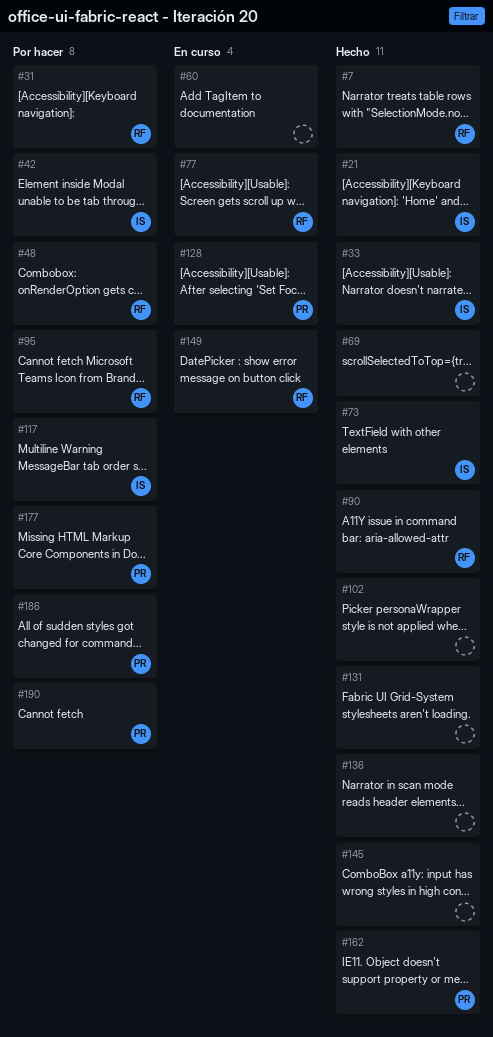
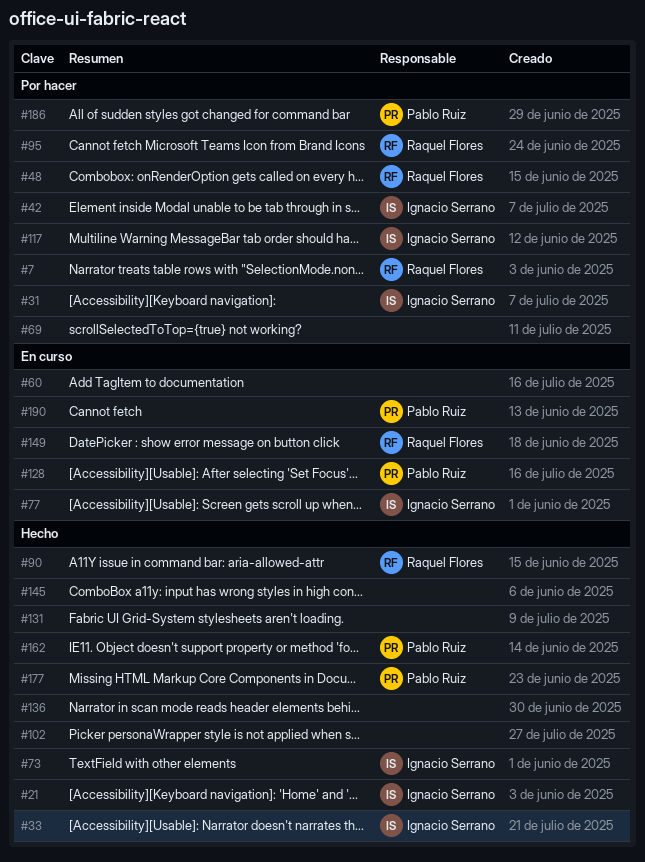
#7, status: Hecho -> Por hacer
#31, owner: Raquel Flores -> Ignacio Serrano
#69, status: Hecho -> Por hacer
#77, owner: Raquel Flores -> Ignacio Serrano
#177, status: Por hacer -> Hecho
#190, status: Por hacer -> En curso

